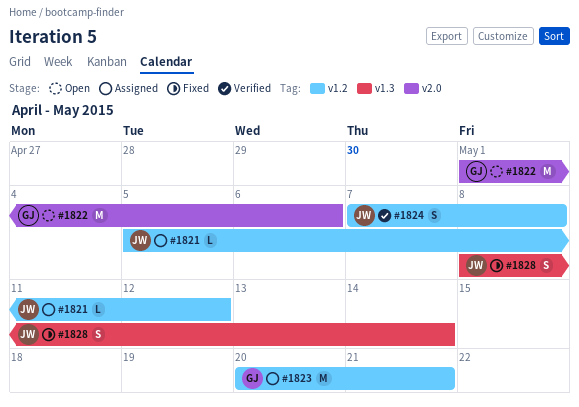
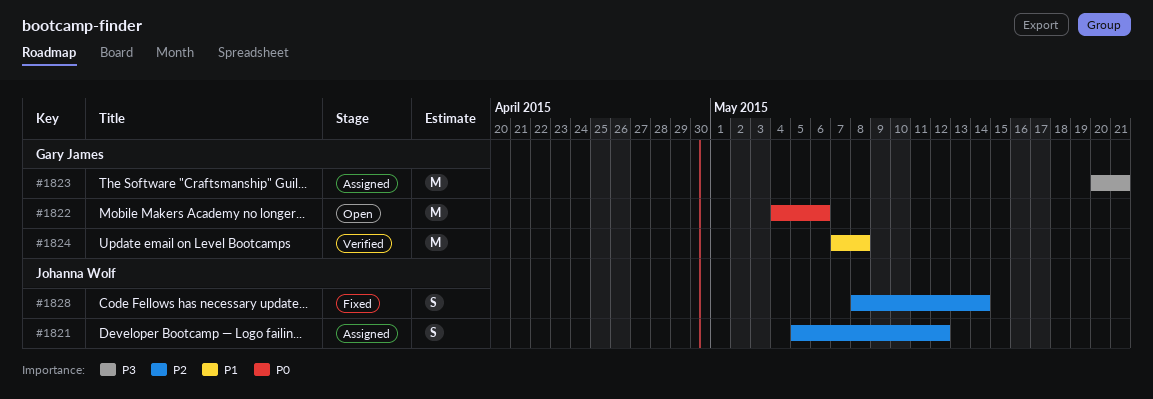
#1821, estimate: L -> S
#1822, start: May 1 -> May 4
#1824, owner: Johanna Wolf -> Gary James
#1824, estimate: S -> M

